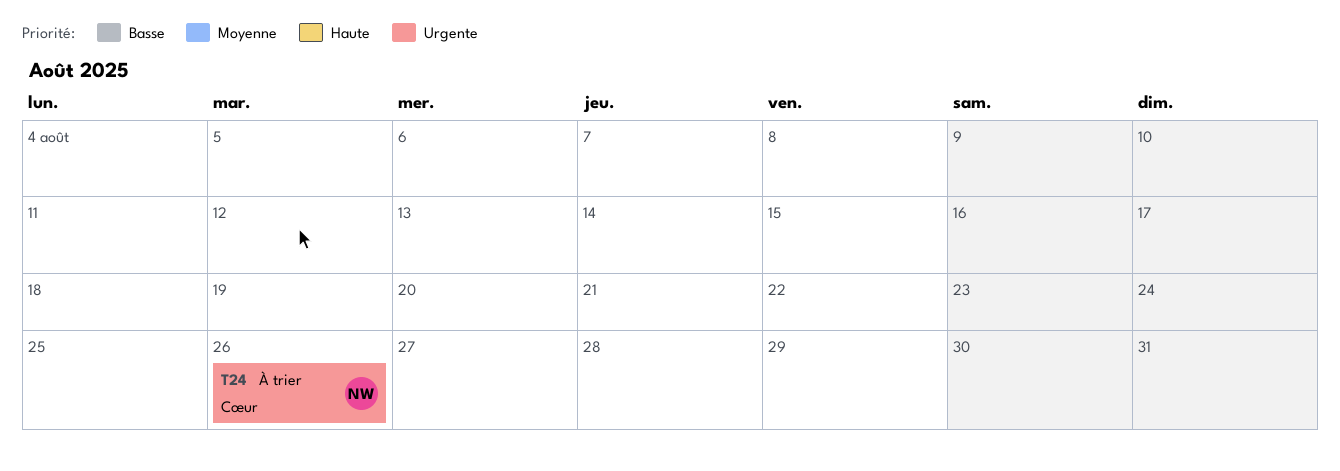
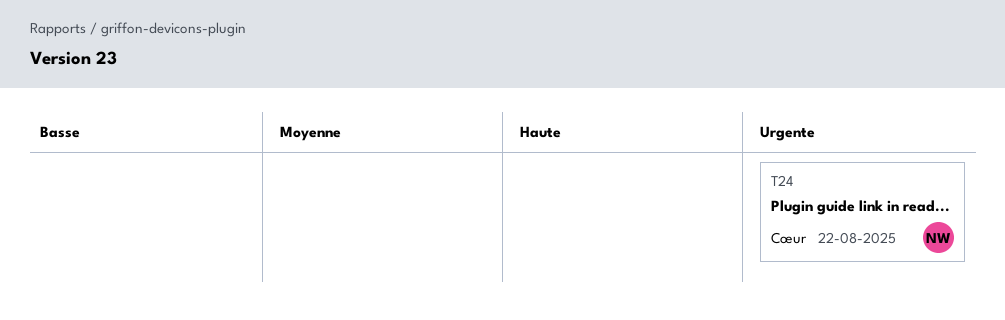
T24, due: Aug 26 -> Aug 22

